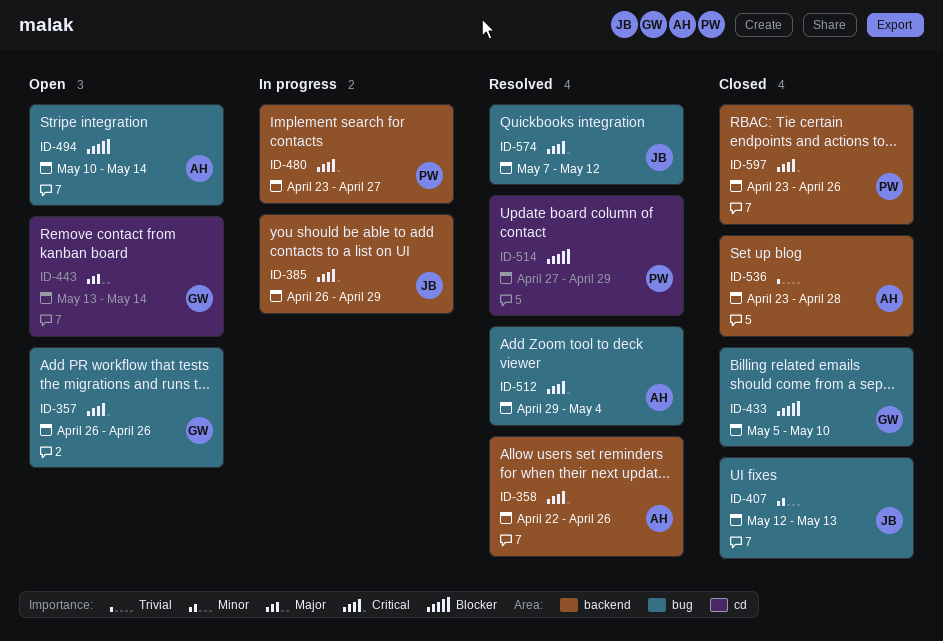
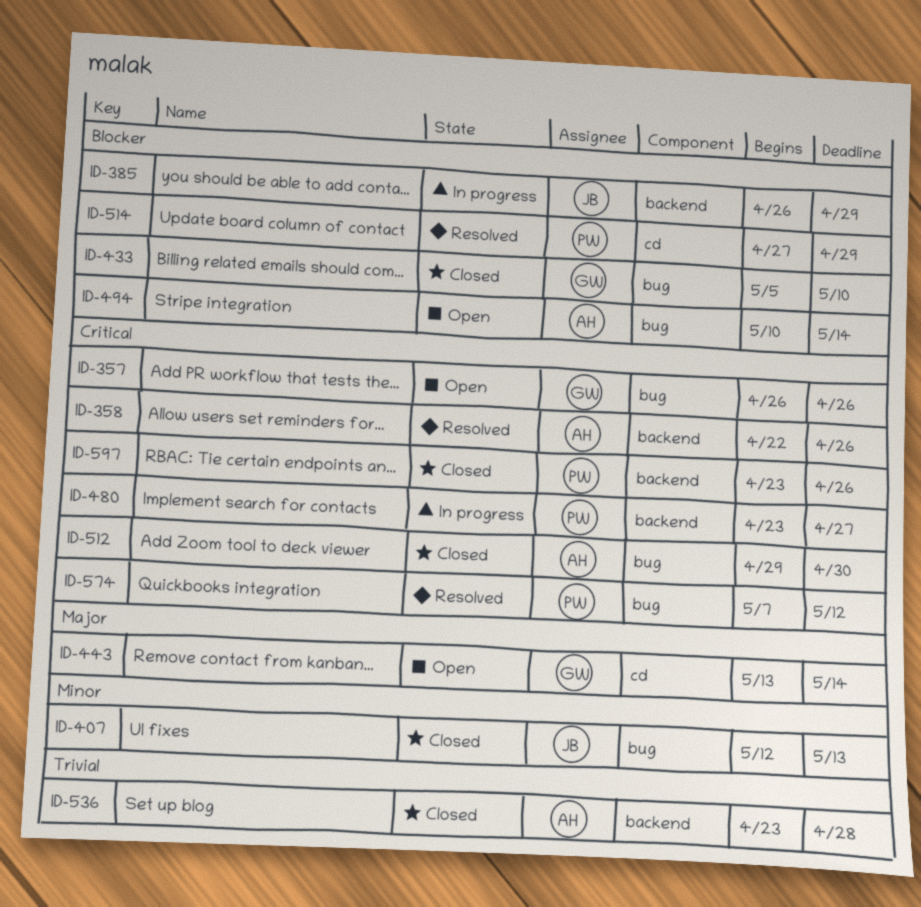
ID-385, priority: Critical -> Blocker
ID-512, status: Resolved -> Closed
ID-512, due: May 4 -> Apr 30
ID-574, owner: JB -> PW

